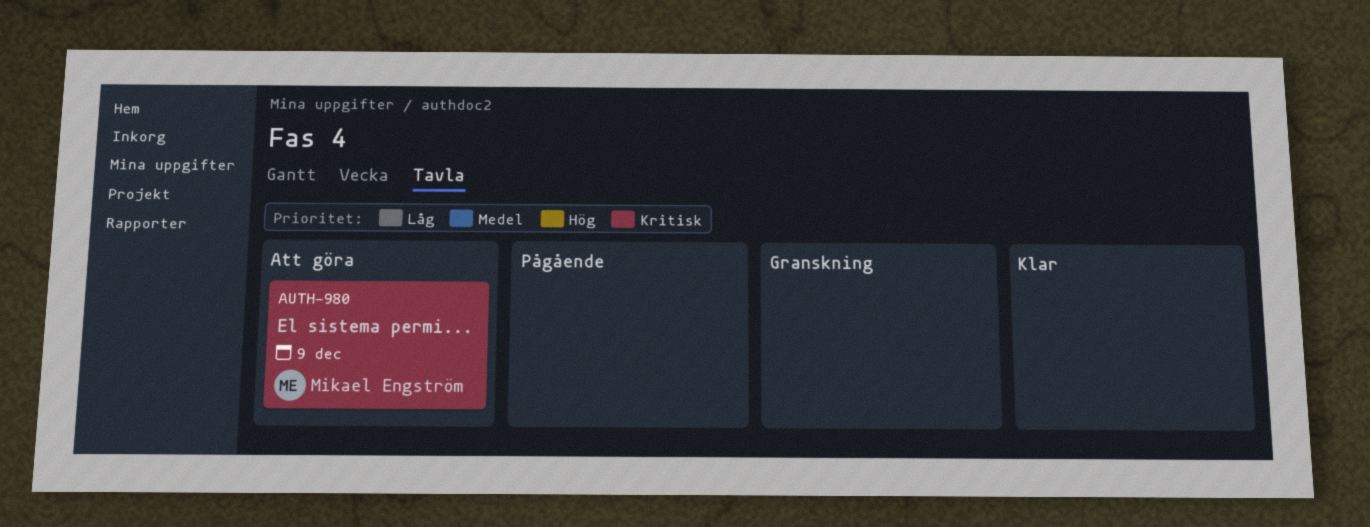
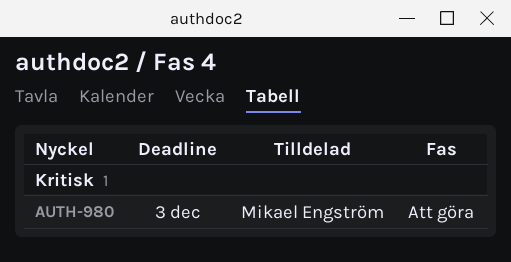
AUTH-980, due: Dec 9 -> Dec 3

